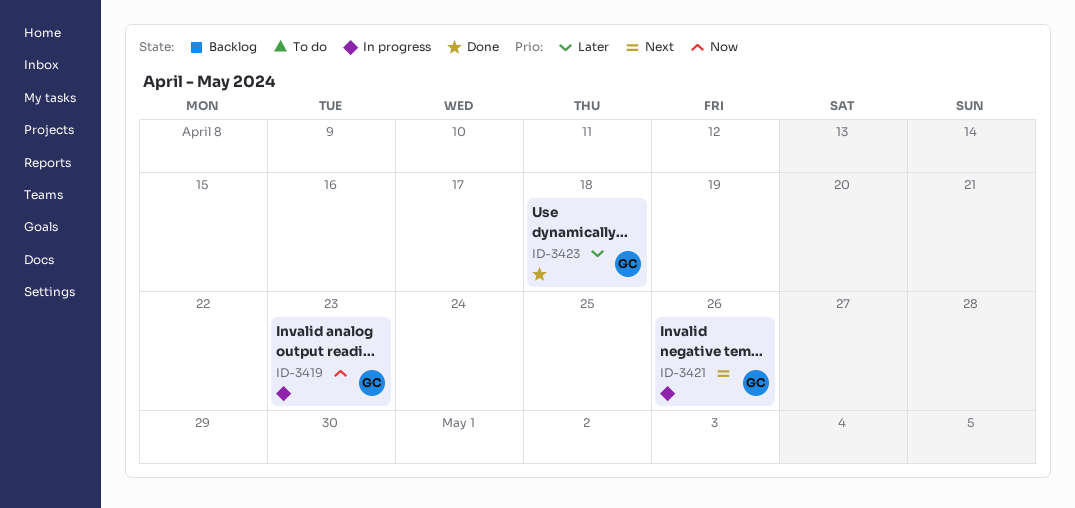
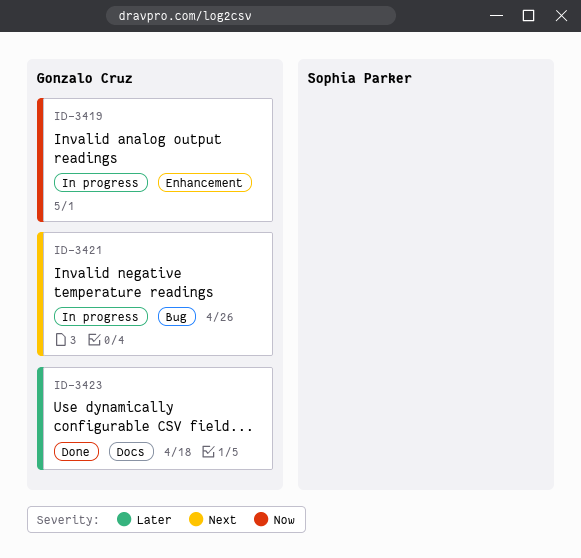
ID-3419, due: Apr 23 -> May 1

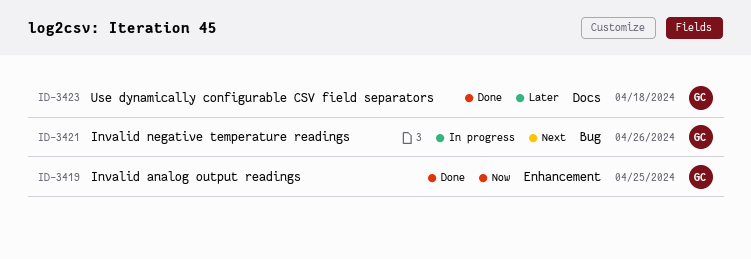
ID-3419, status: In progress -> Done
ID-3419, due: May 1 -> Apr 25

